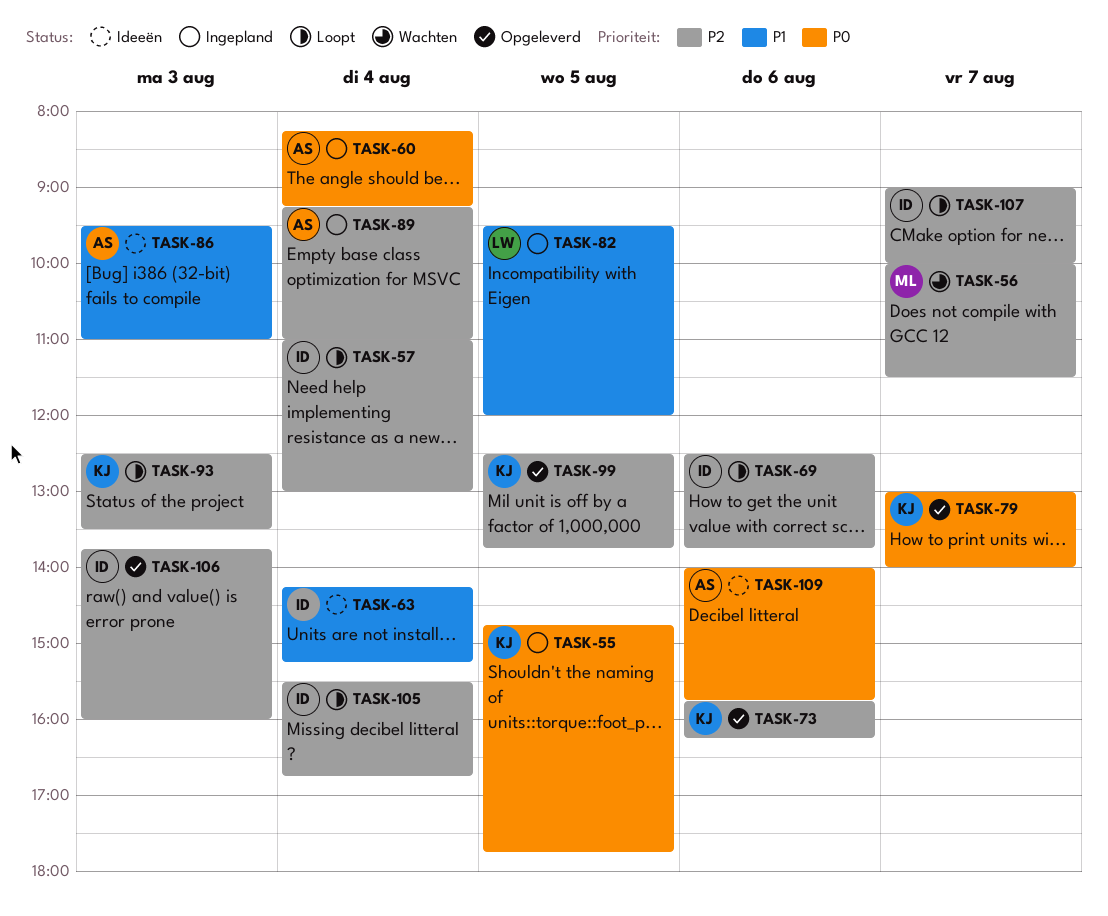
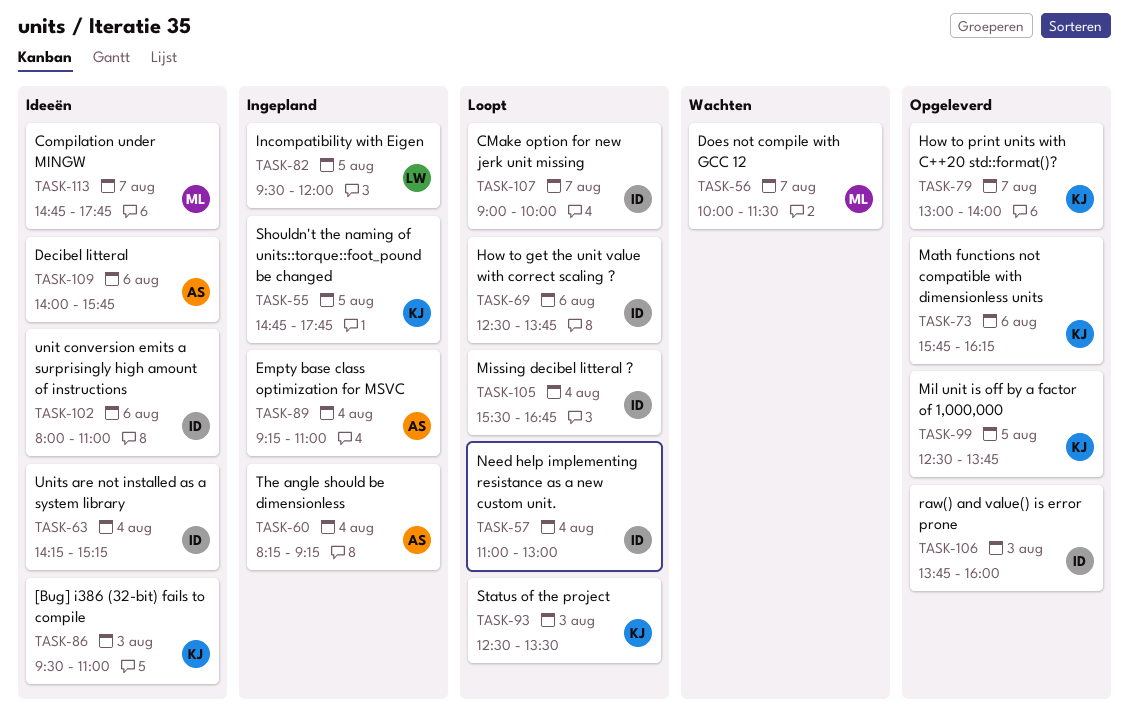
TASK-86, owner: AS -> KJ
TASK-102: none -> present
TASK-113: none -> present

